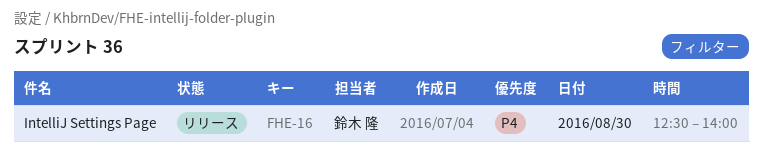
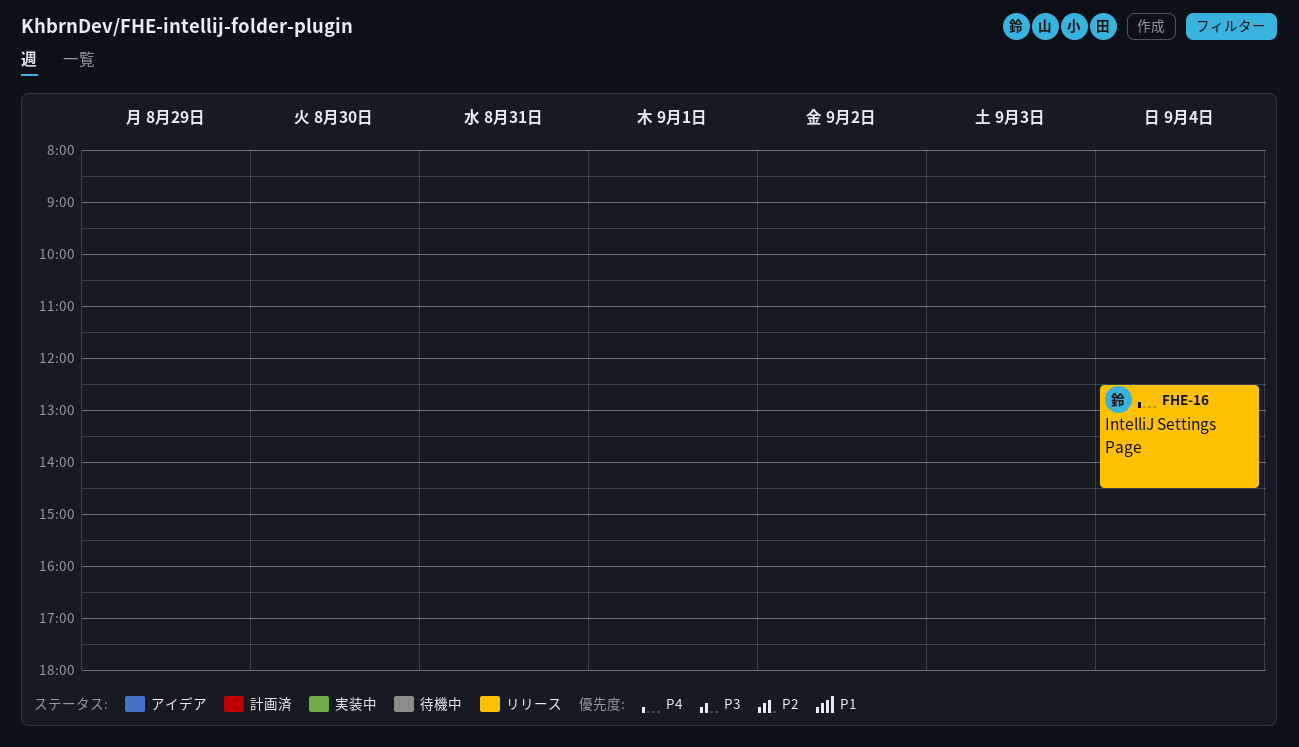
FHE-16, day: Aug 30 -> Sep 4
FHE-16, ends: 14:00 -> 14:30

